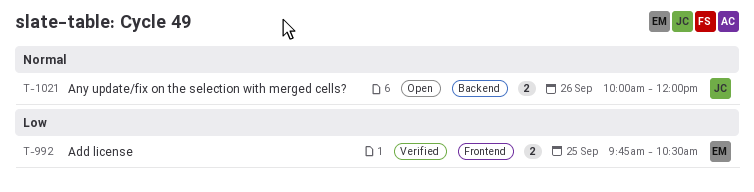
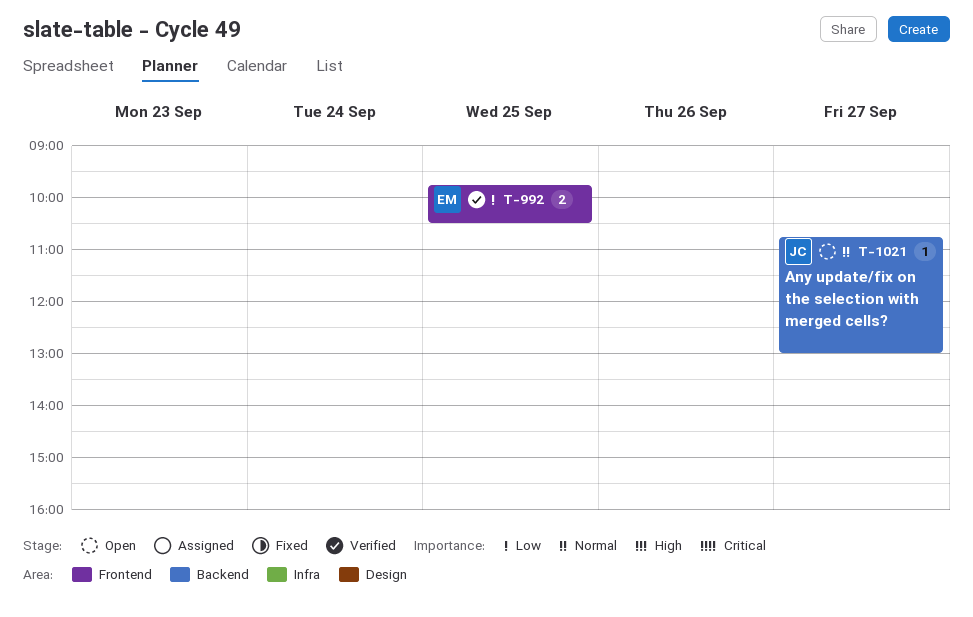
T-1021, estimate: 2 -> 1
T-1021, day: Sep 26 -> Sep 27
T-1021, begins: 10:00 -> 10:45
T-1021, ends: 12:00 -> 13:00

